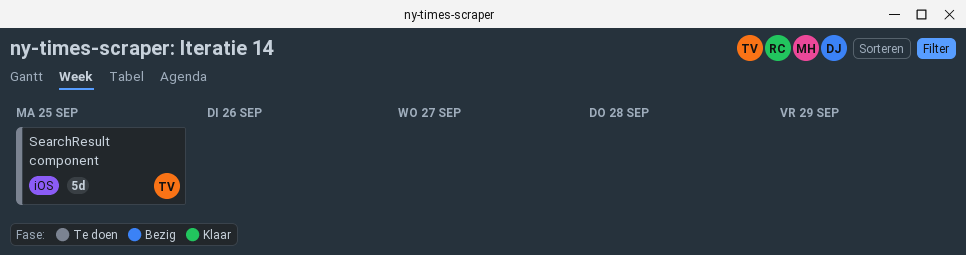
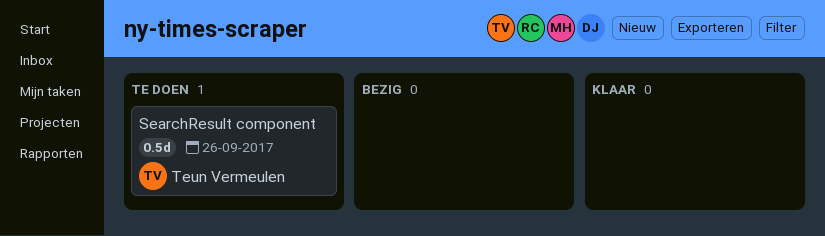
SearchResult component, estimate: 5d -> 0.5d
SearchResult component, due: Sep 25 -> Sep 26

